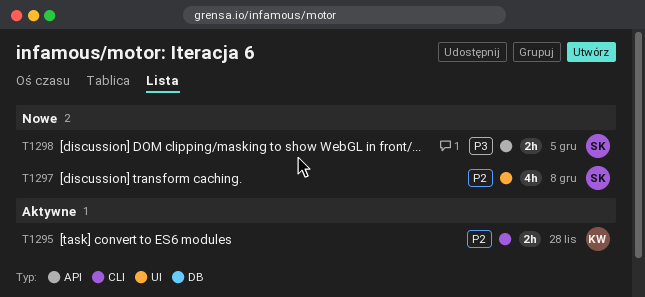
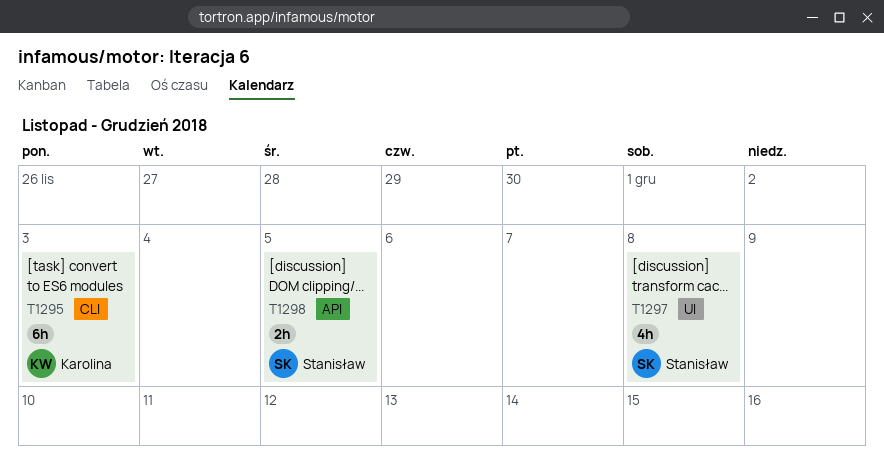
T1295, estimate: 2h -> 6h
T1295, due: Nov 28 -> Dec 3

